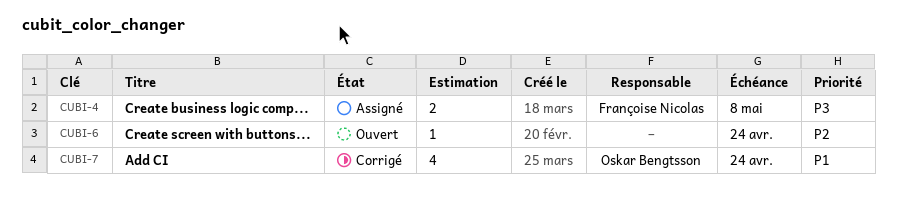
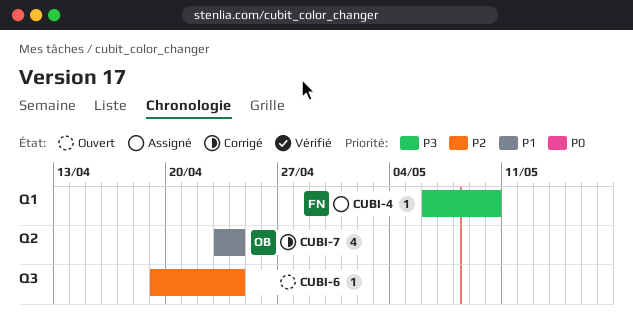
CUBI-4, estimate: 2 -> 1
CUBI-4, due: May 8 -> May 10

